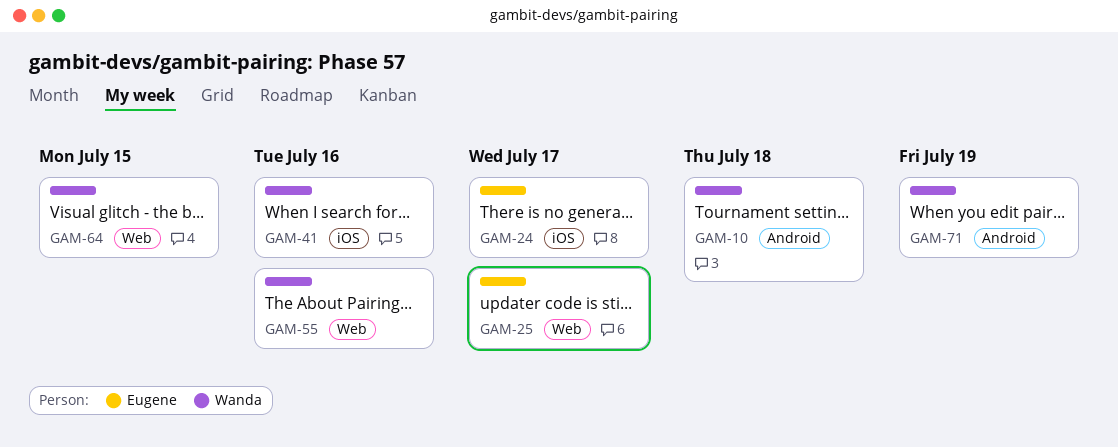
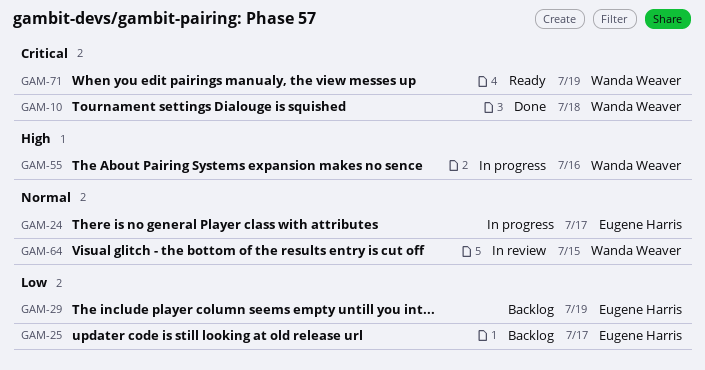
GAM-29: none -> present
GAM-41: present -> none

